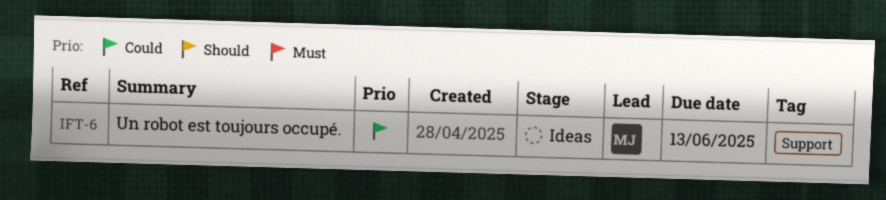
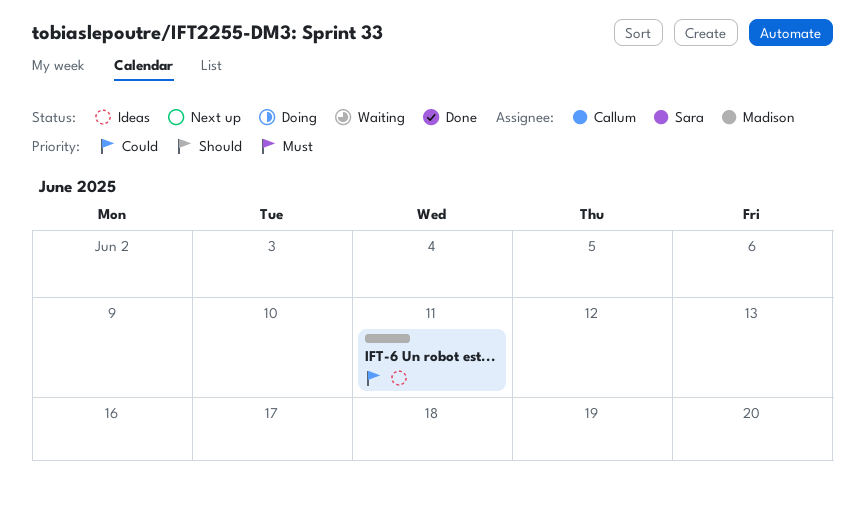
IFT-6, due: Jun 13 -> Jun 11

